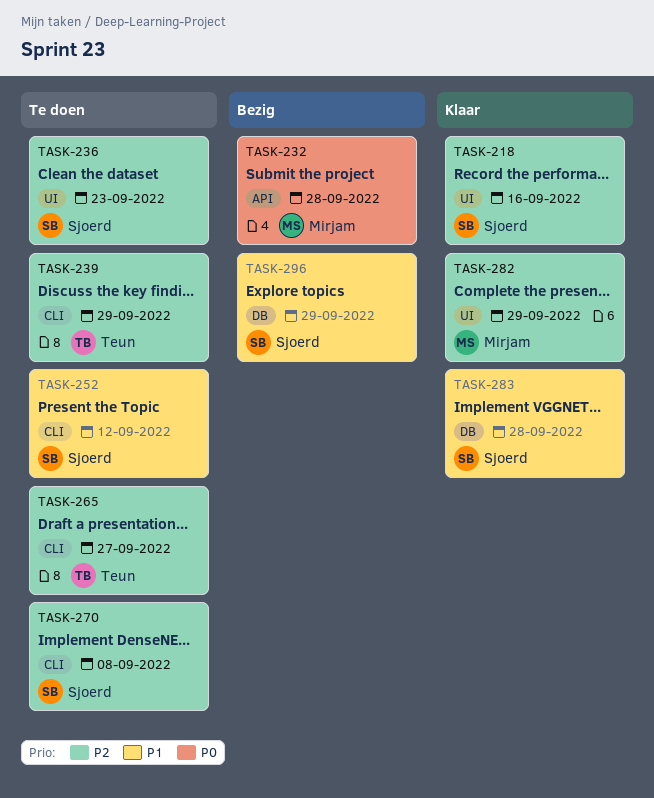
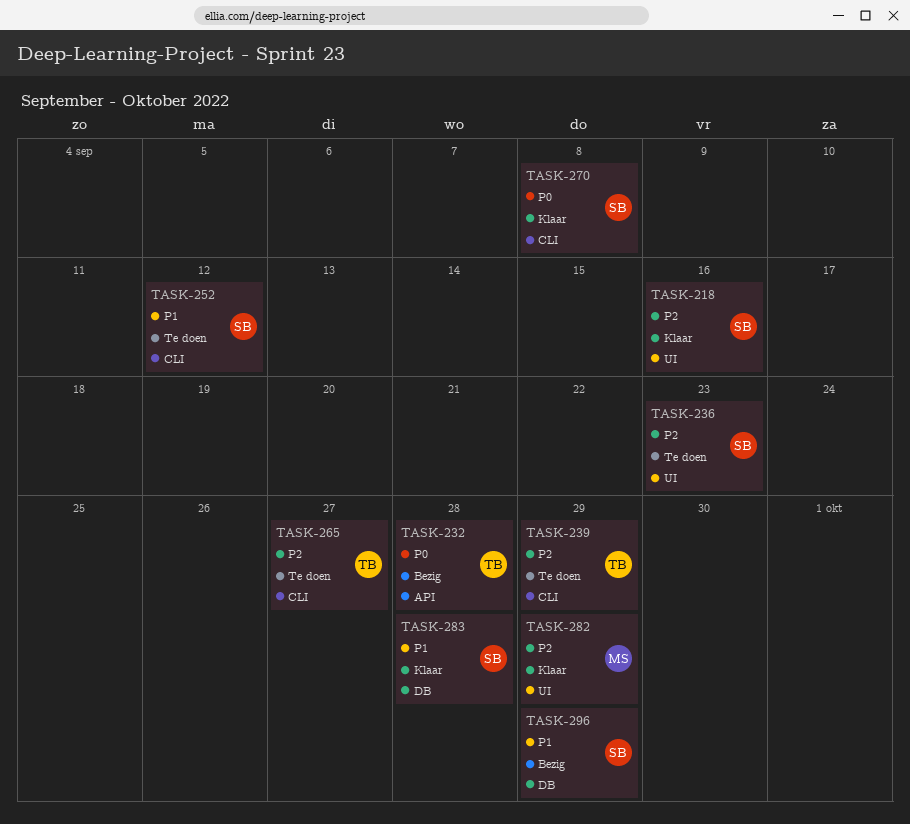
TASK-232, owner: Mirjam -> Teun
TASK-270, status: Te doen -> Klaar
TASK-270, priority: P2 -> P0

